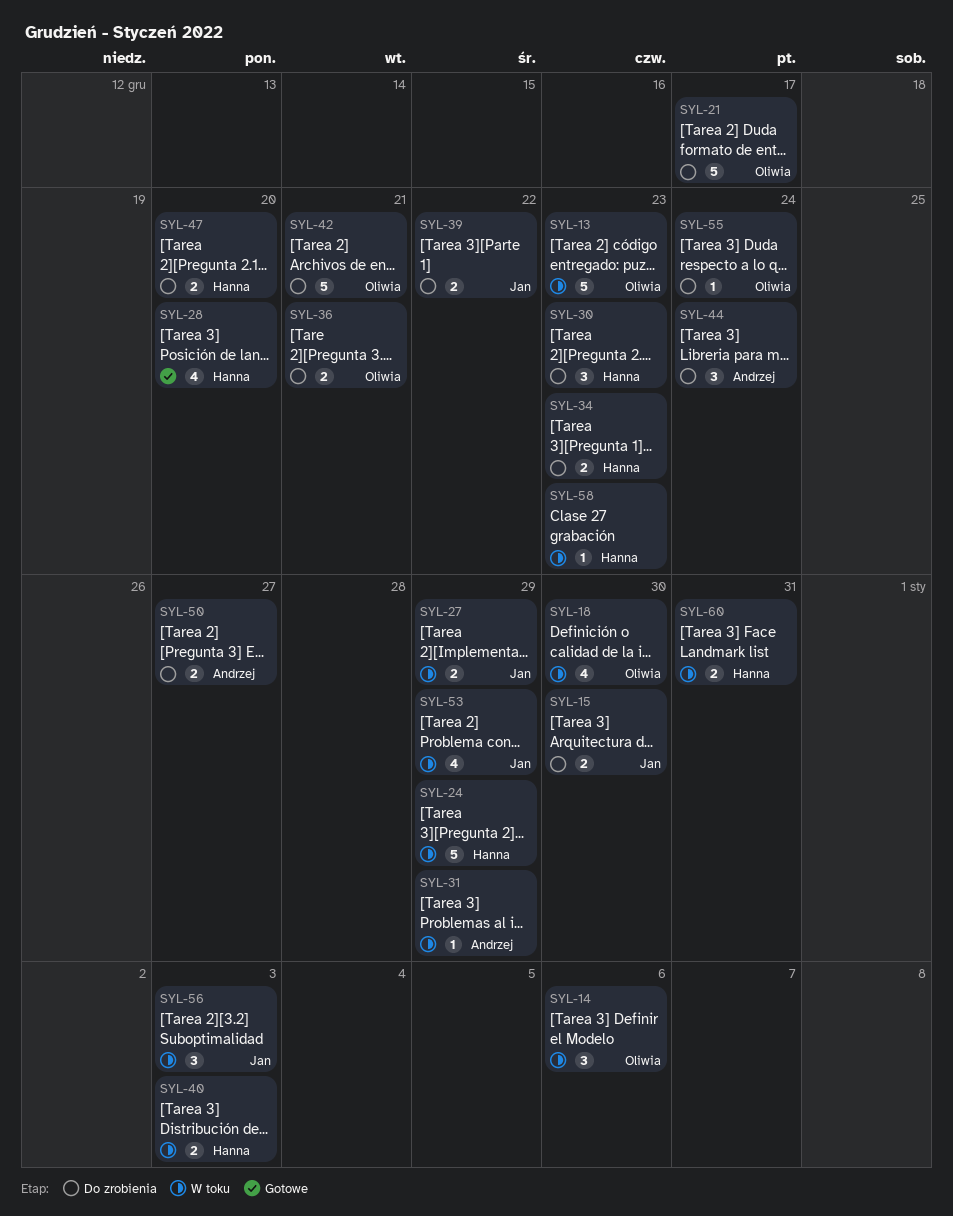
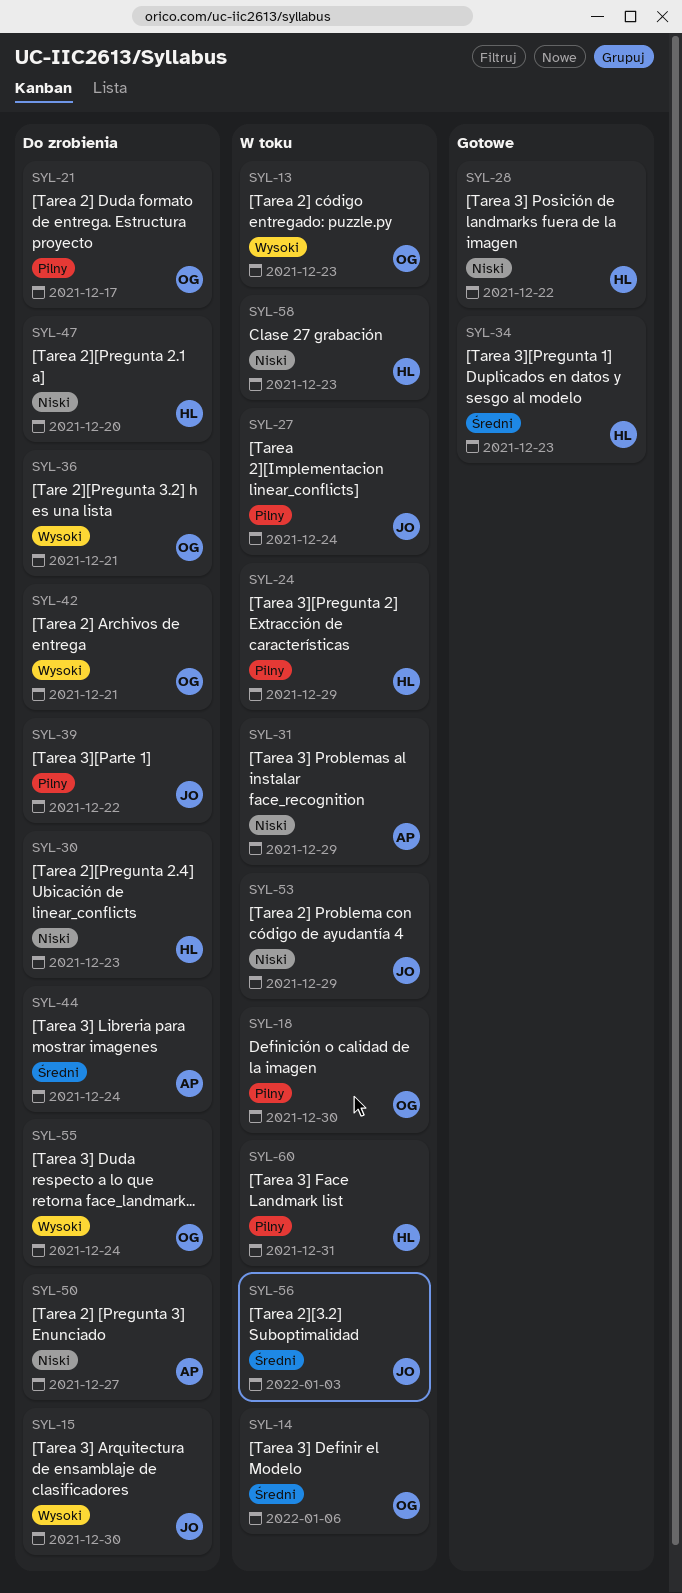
SYL-27, due: Dec 29 -> Dec 24
SYL-28, due: Dec 20 -> Dec 22
SYL-34, status: Do zrobienia -> Gotowe
SYL-40: present -> none

